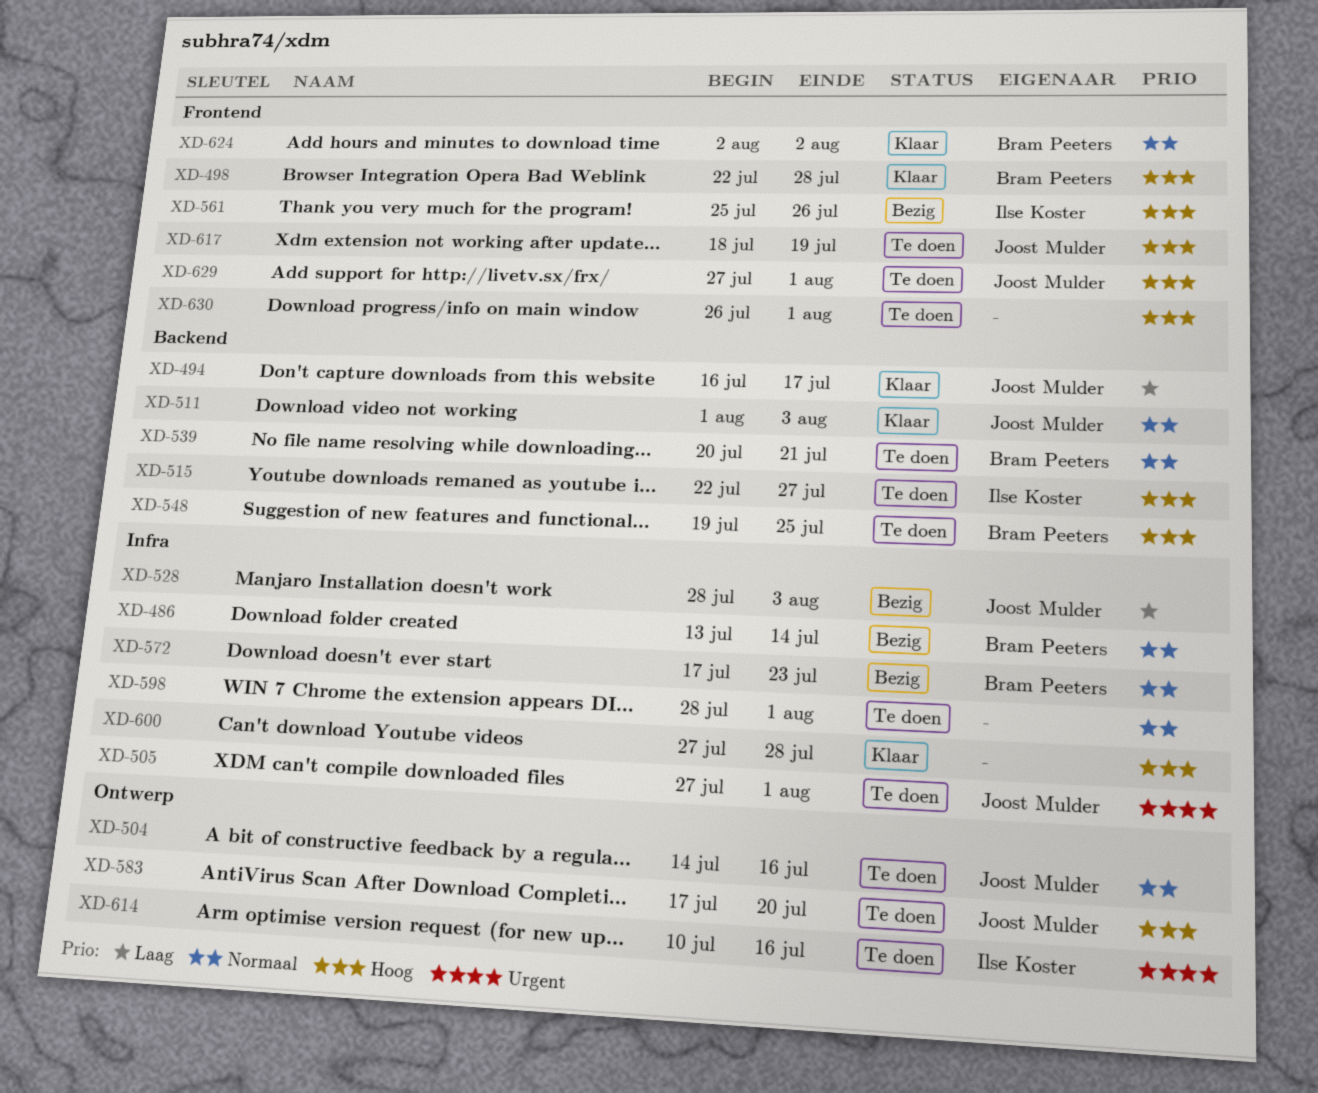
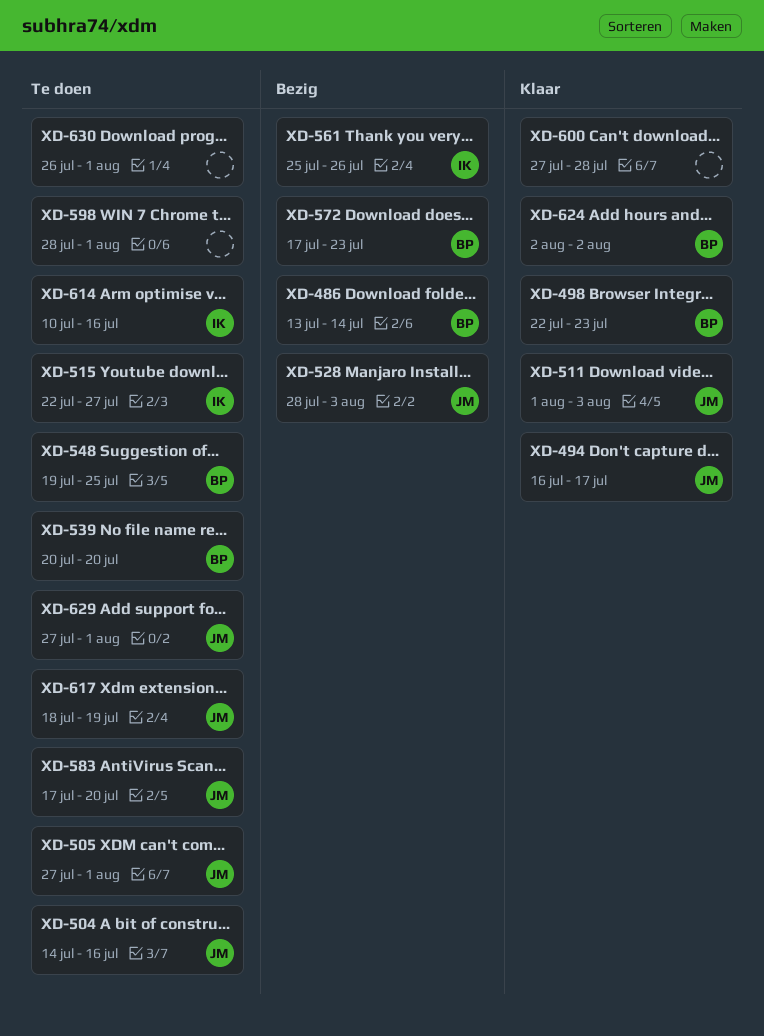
XD-498, due: Jul 28 -> Jul 23
XD-539, due: Jul 21 -> Jul 20

